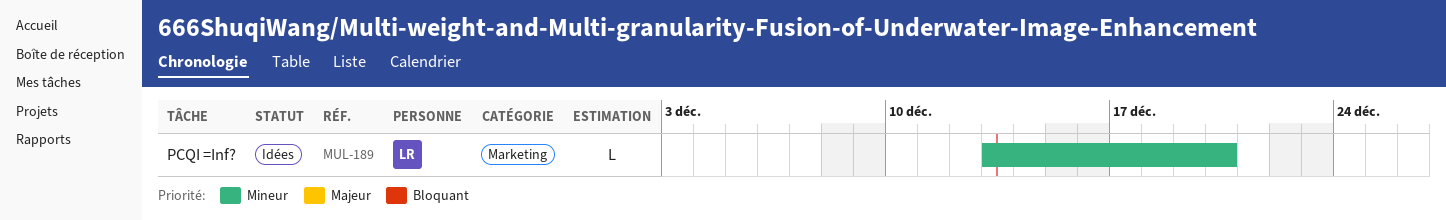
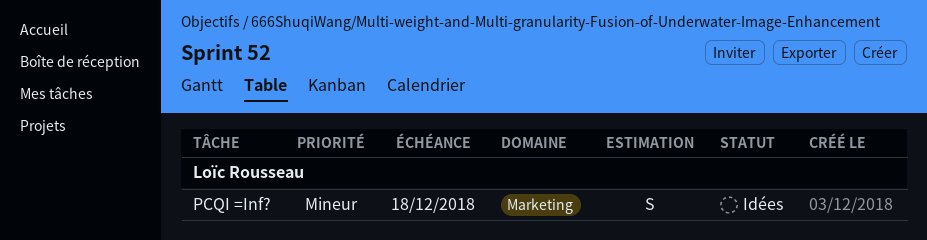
PCQI =Inf?, estimate: L -> S
PCQI =Inf?, due: Dec 20 -> Dec 18

